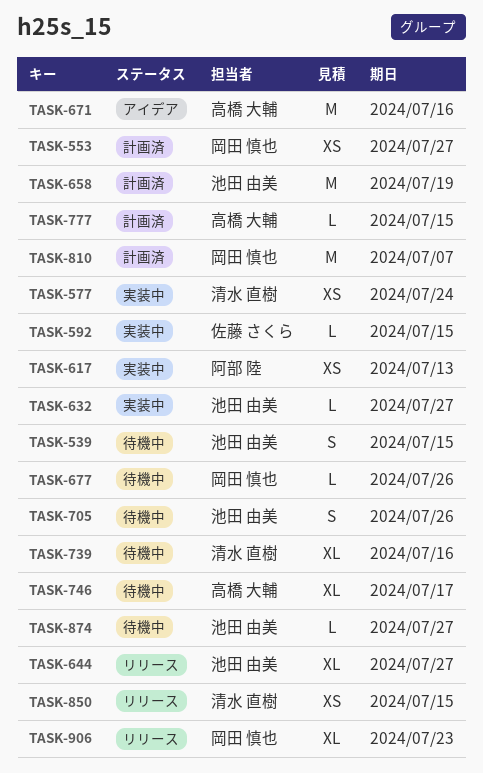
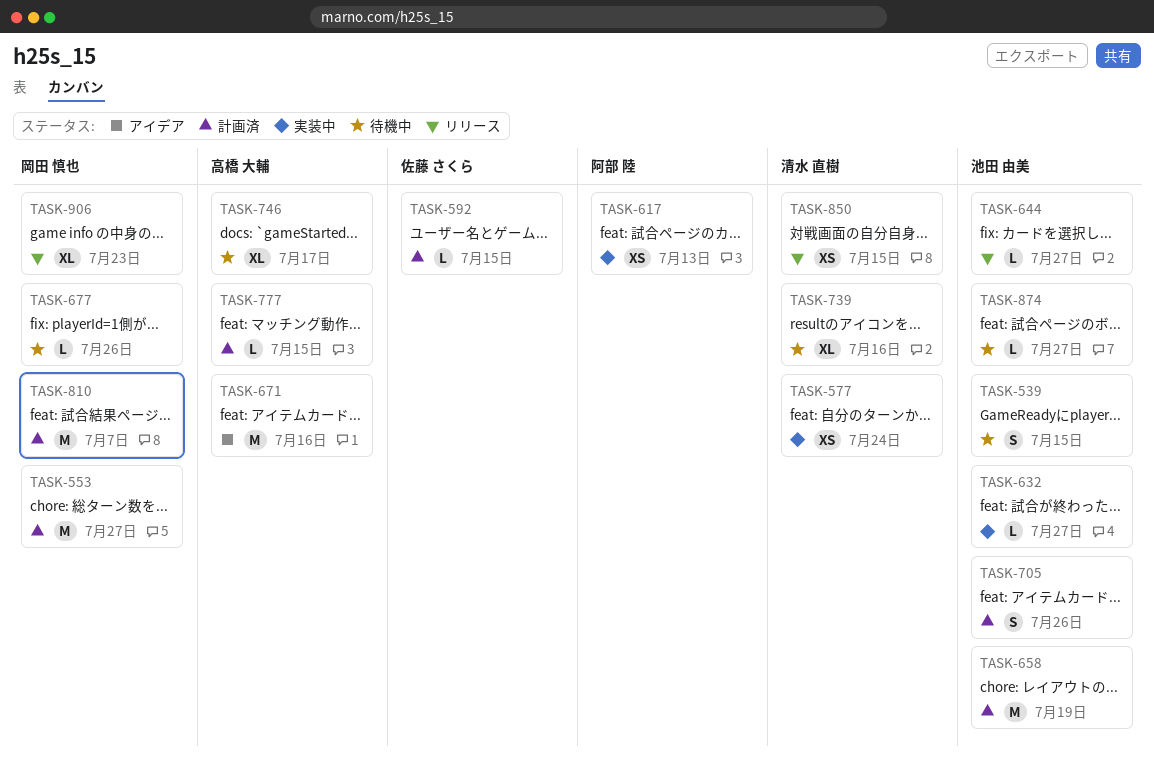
TASK-553, estimate: XS -> M
TASK-592, status: 実装中 -> 計画済
TASK-644, estimate: XL -> L
TASK-705, status: 待機中 -> 計画済

